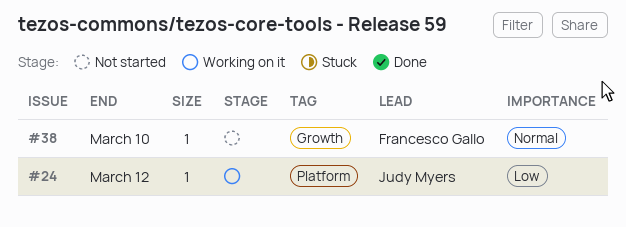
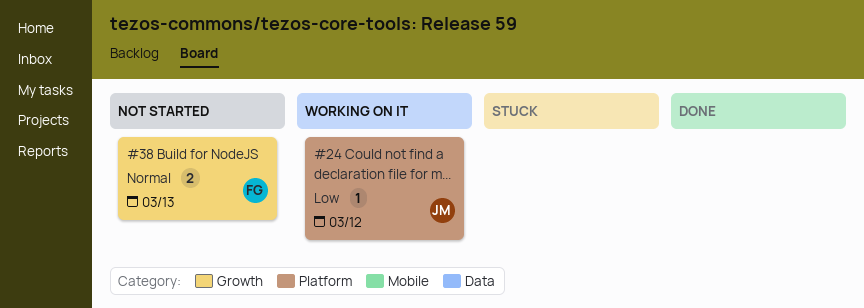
#38, estimate: 1 -> 2
#38, due: Mar 10 -> Mar 13

